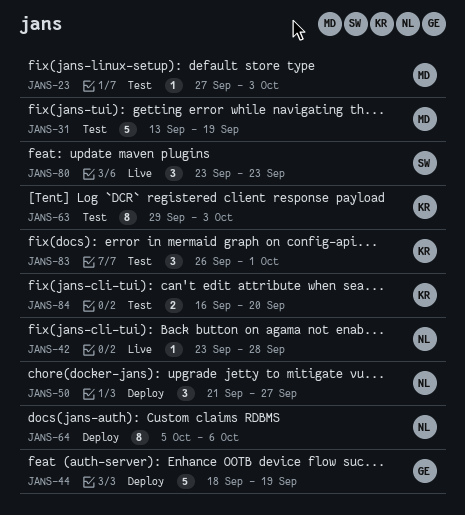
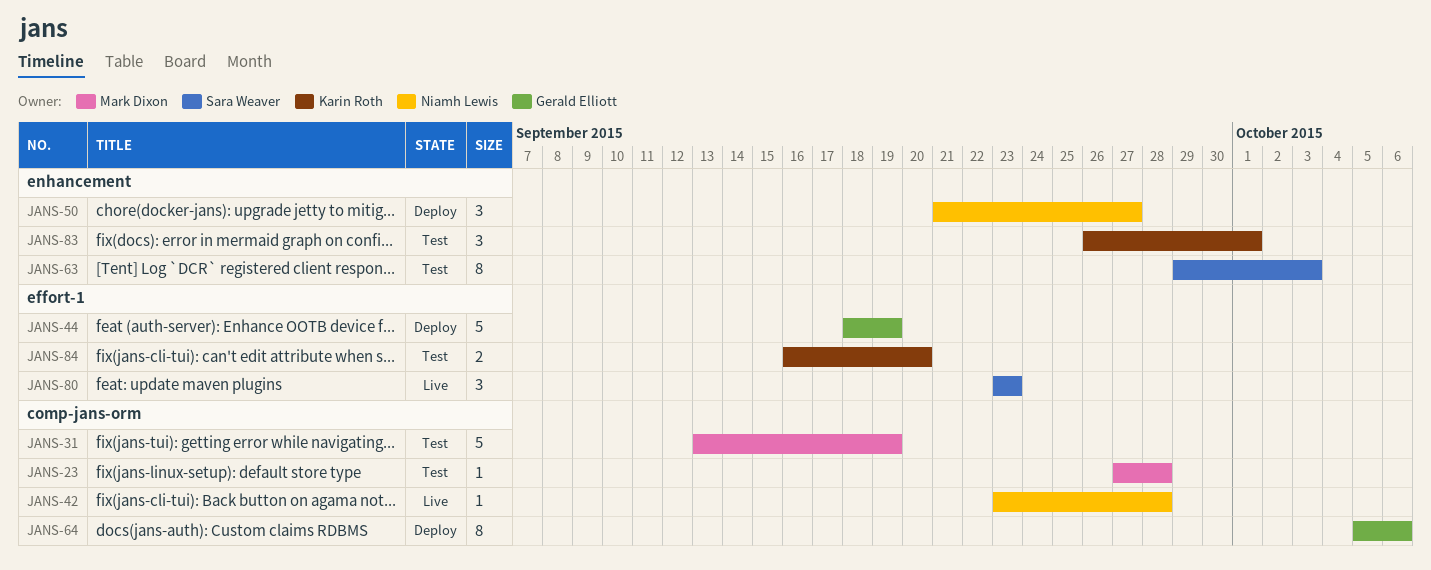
JANS-23, due: Oct 3 -> Sep 28
JANS-63, owner: Karin Roth -> Sara Weaver
JANS-64, owner: Niamh Lewis -> Gerald Elliott

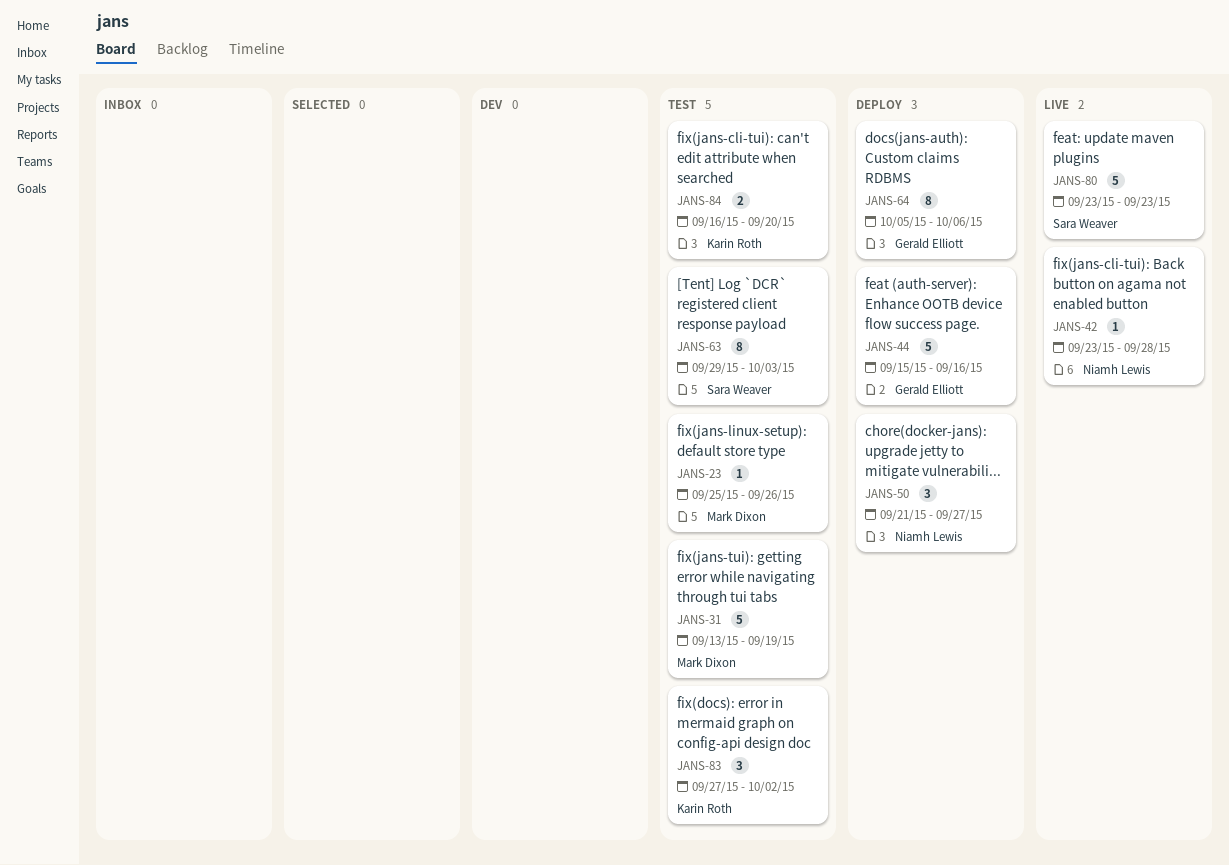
JANS-23, start: Sep 27 -> Sep 25
JANS-23, due: Sep 28 -> Sep 26
JANS-44, start: Sep 18 -> Sep 15
JANS-44, due: Sep 19 -> Sep 16
JANS-80, estimate: 3 -> 5
JANS-83, start: Sep 26 -> Sep 27
JANS-83, due: Oct 1 -> Oct 2

